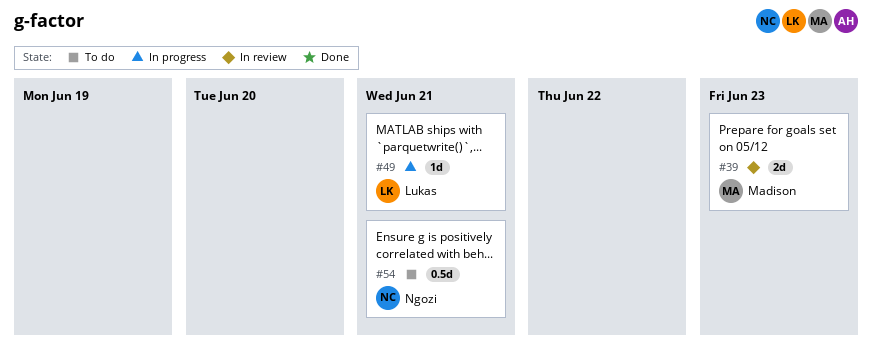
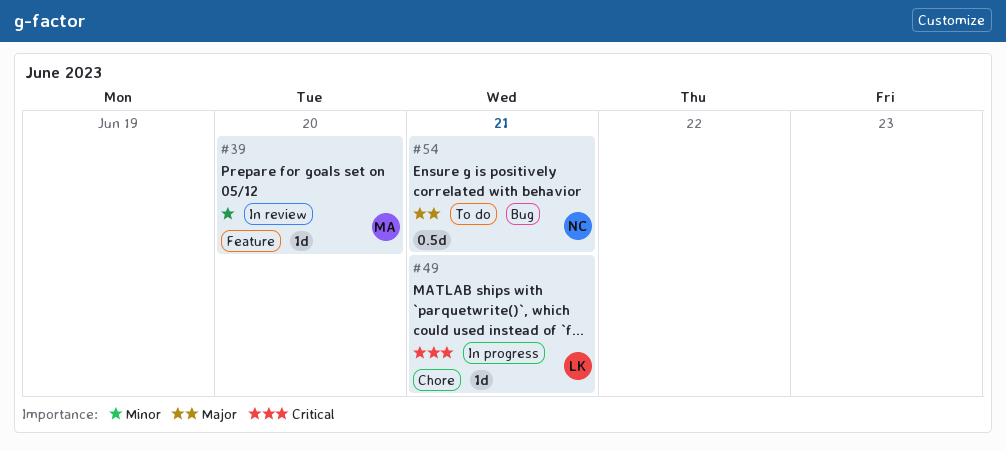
#39, estimate: 2d -> 1d
#39, due: Jun 23 -> Jun 20

